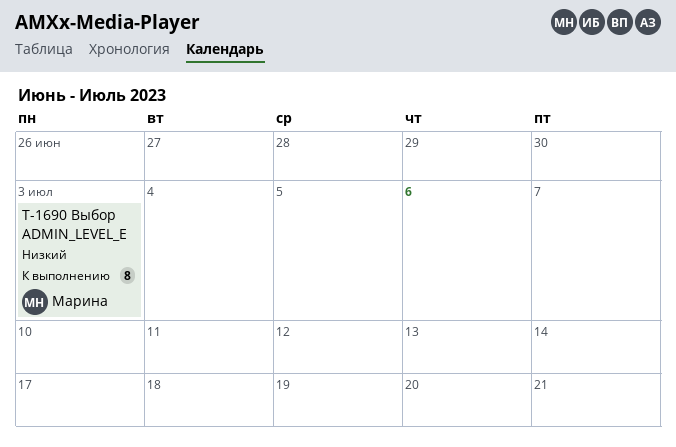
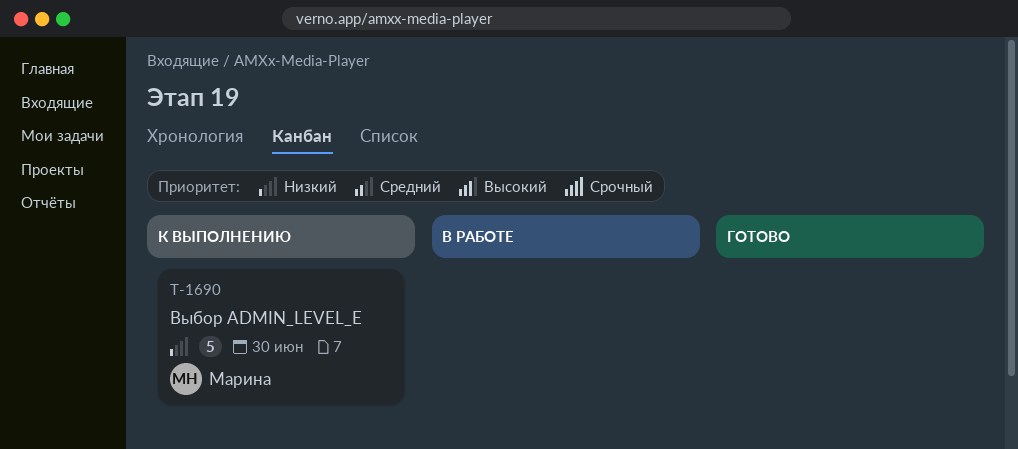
T-1690, estimate: 8 -> 5
T-1690, due: Jul 3 -> Jun 30

